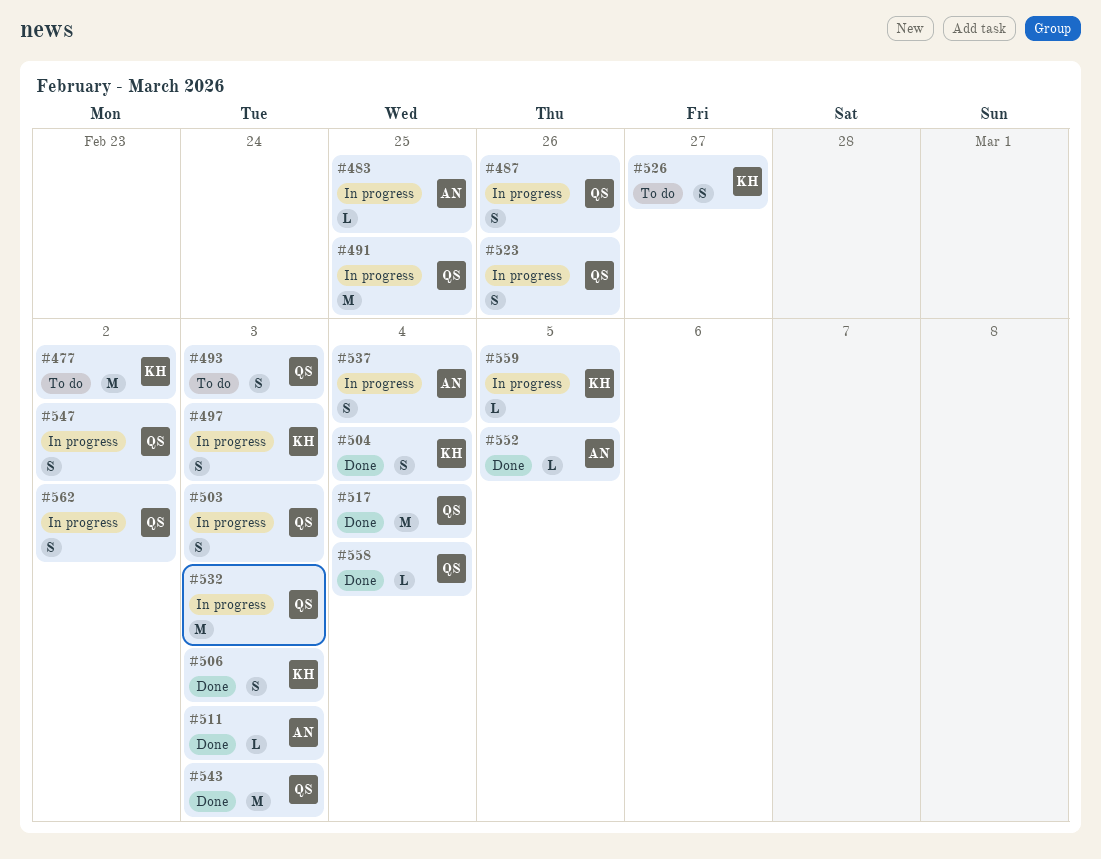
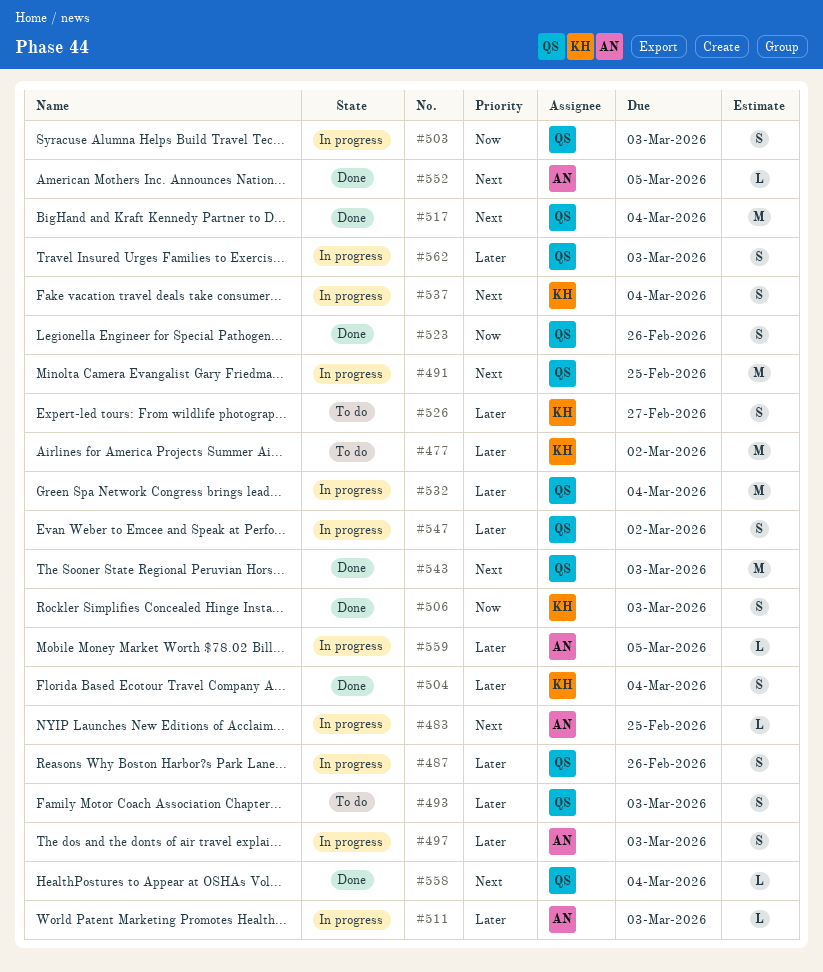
#497, owner: KH -> AN
#511, status: Done -> In progress
#523, status: In progress -> Done
#532, due: Mar 3 -> Mar 4
#537, owner: AN -> KH
#559, owner: KH -> AN
#562, due: Mar 2 -> Mar 3

